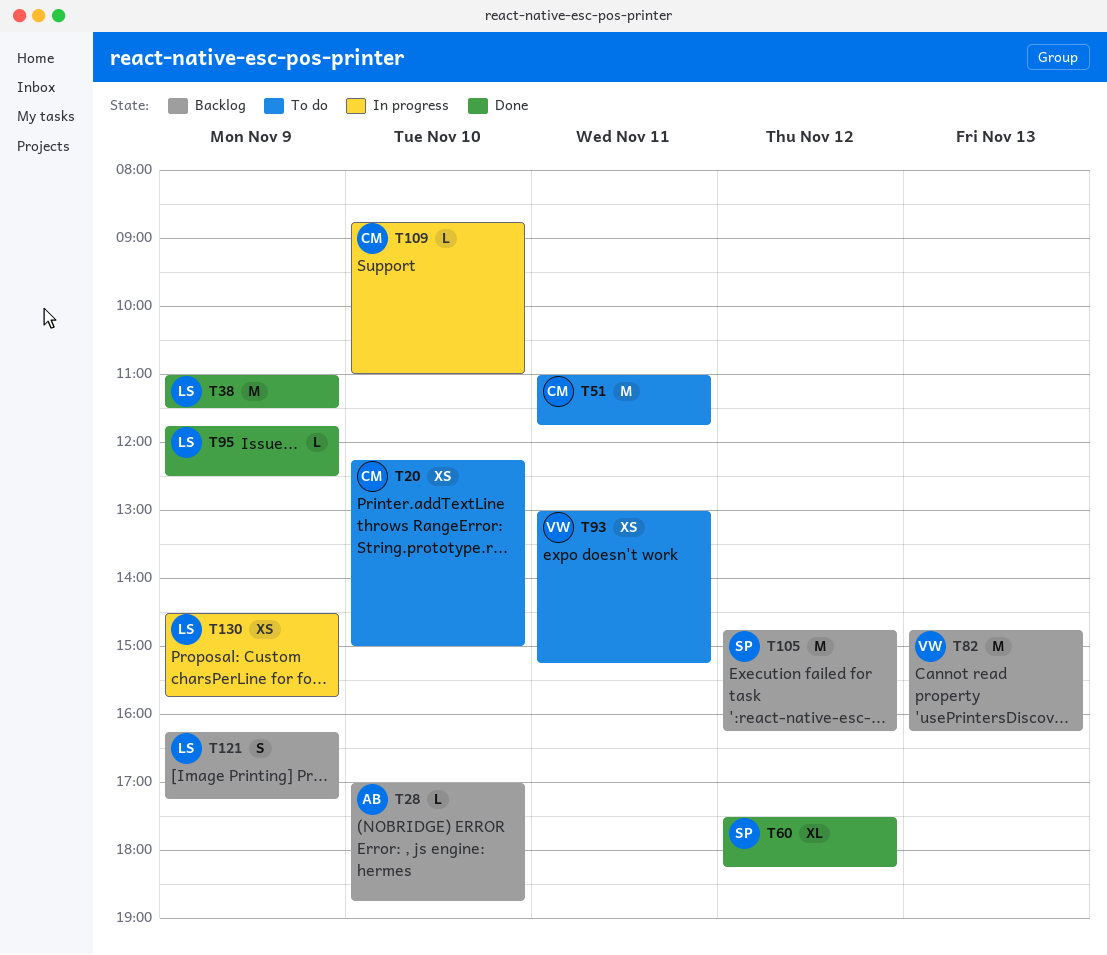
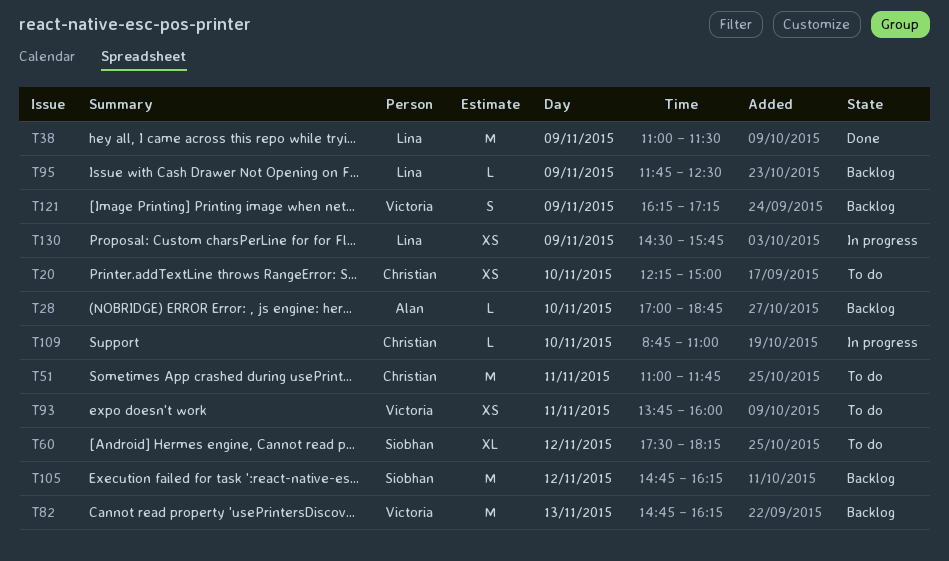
T60, status: Done -> To do
T93, begins: 13:00 -> 13:45
T93, ends: 15:15 -> 16:00
T95, status: Done -> Backlog
T121, owner: Lina -> Victoria

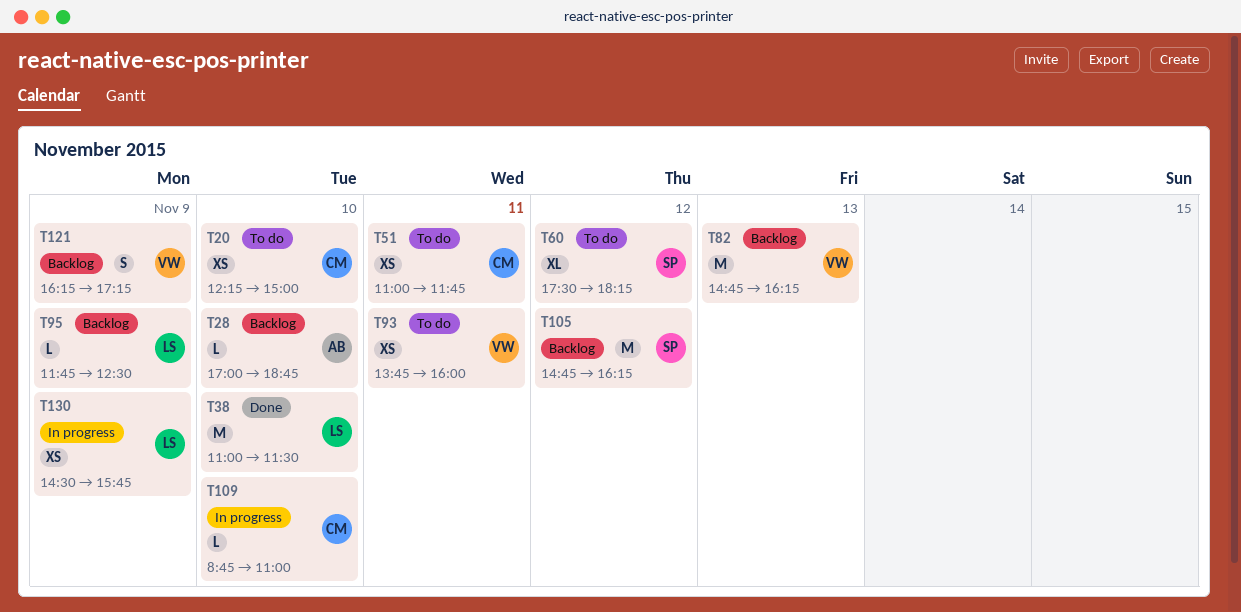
T38, day: Nov 9 -> Nov 10
T51, estimate: M -> XS

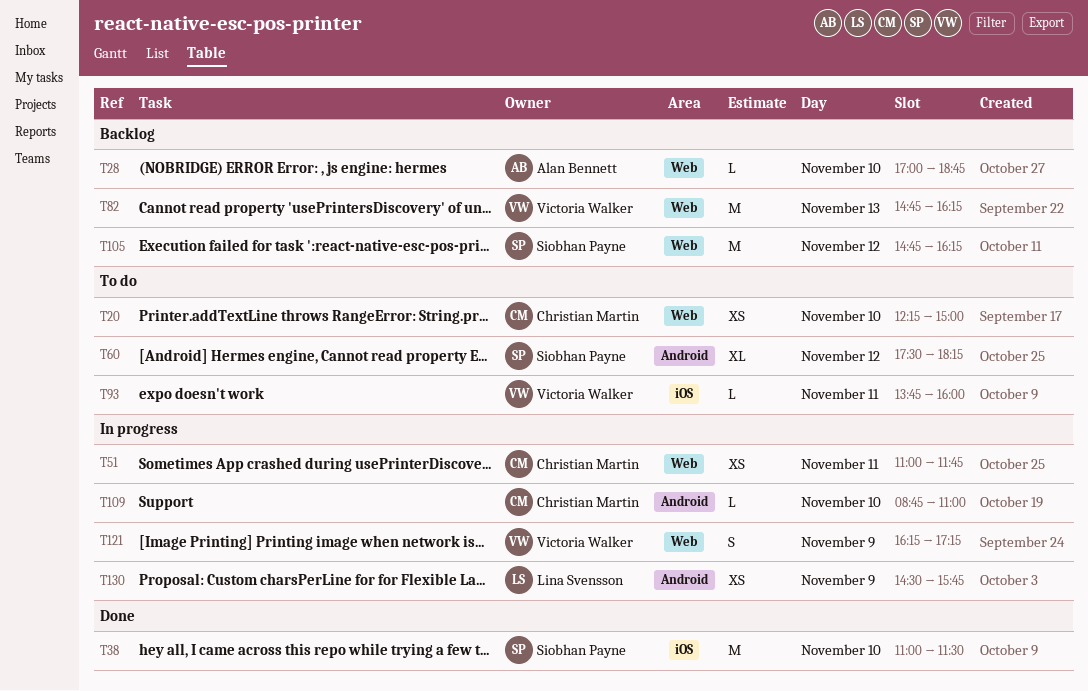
T38, owner: Lina Svensson -> Siobhan Payne
T51, status: To do -> In progress
T93, estimate: XS -> L
T95: present -> none
T121, status: Backlog -> In progress

